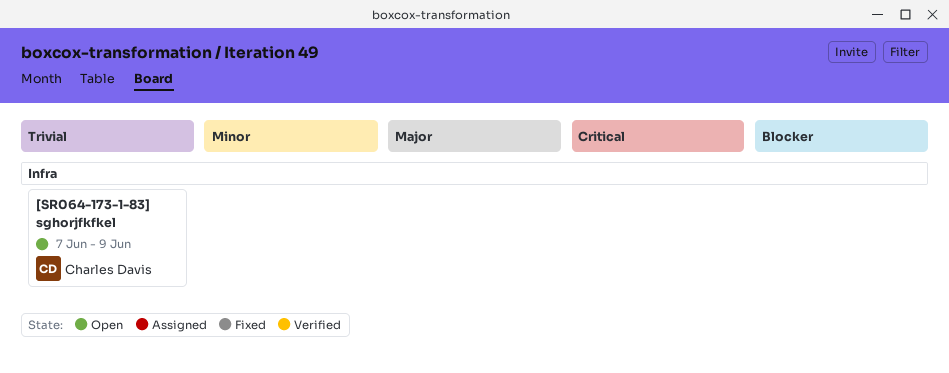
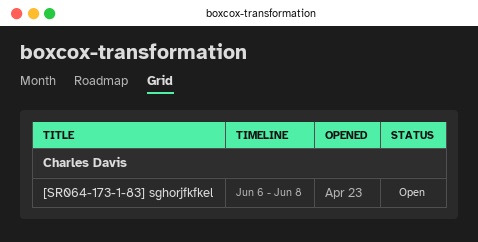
[SR064-173-1-83] sghorjfkfkel, start: Jun 7 -> Jun 6
[SR064-173-1-83] sghorjfkfkel, due: Jun 9 -> Jun 8

